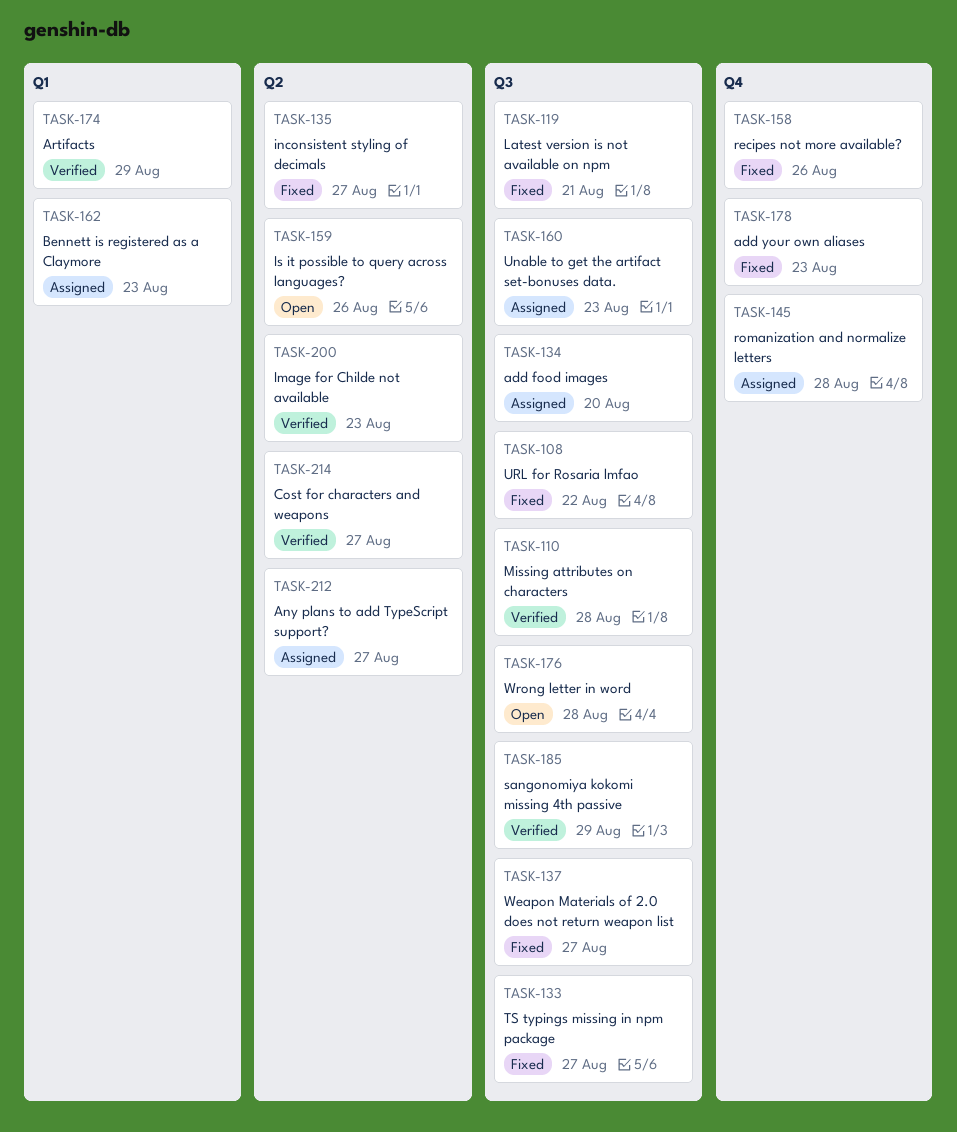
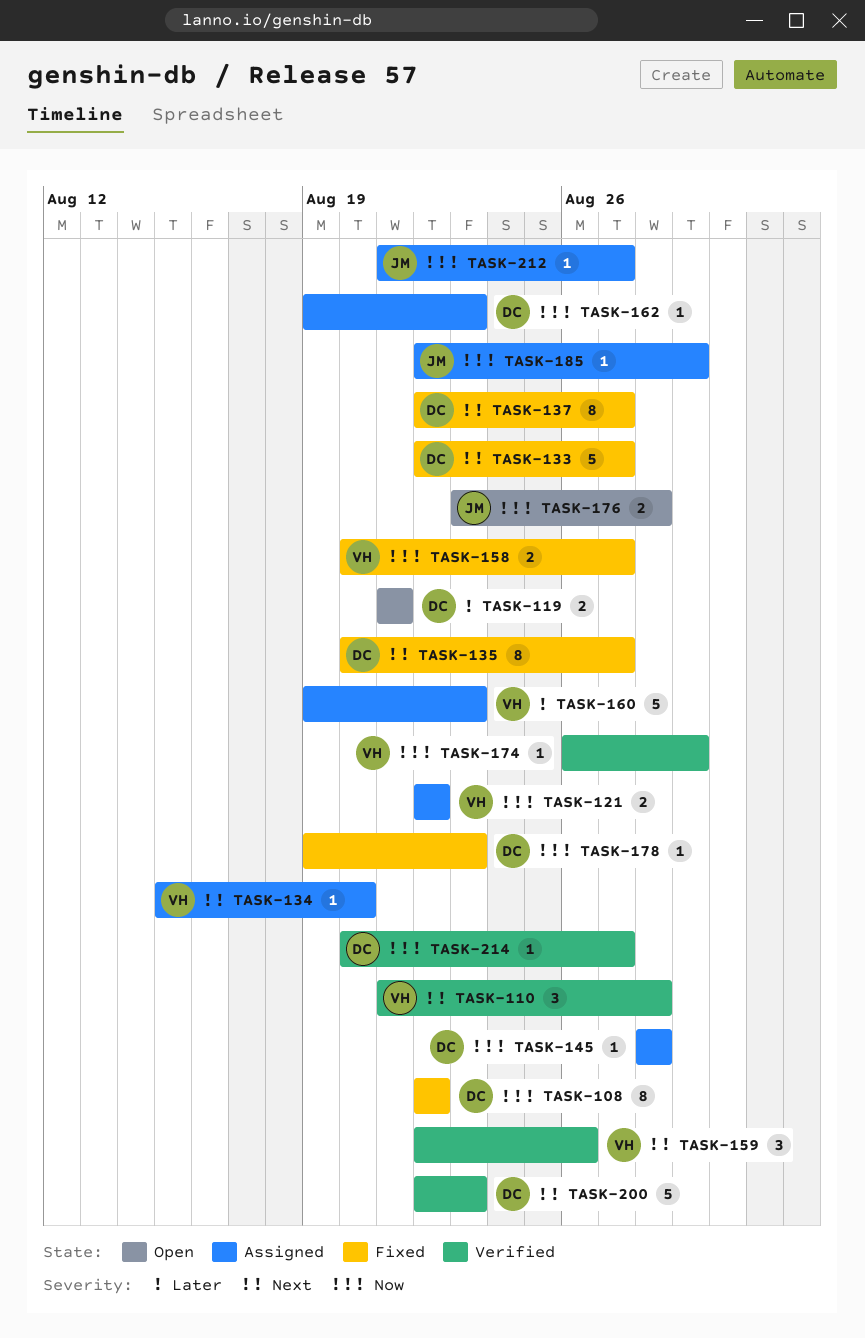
TASK-119, status: Fixed -> Open
TASK-121: none -> present
TASK-158, due: Aug 26 -> Aug 27
TASK-159, status: Open -> Verified
TASK-185, status: Verified -> Assigned

